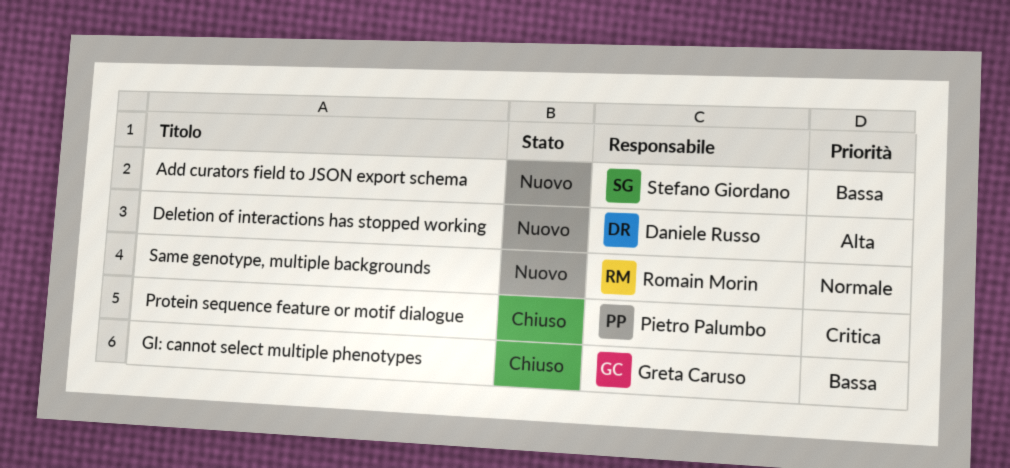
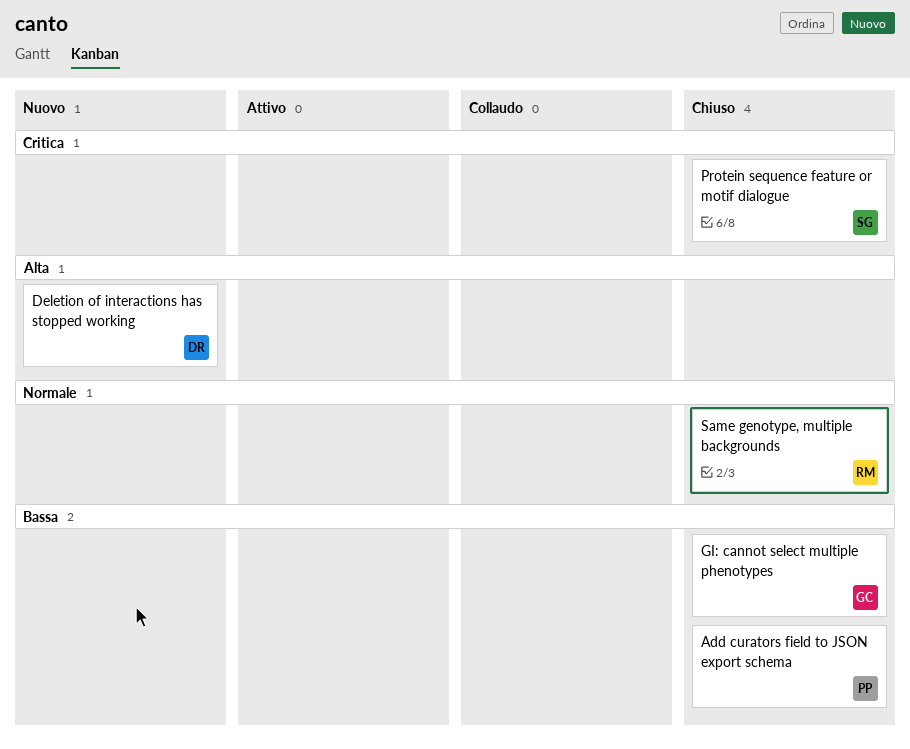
Add curators field to JSON export schema, status: Nuovo -> Chiuso
Add curators field to JSON export schema, owner: Stefano Giordano -> Pietro Palumbo
Protein sequence feature or motif dialogue, owner: Pietro Palumbo -> Stefano Giordano
Same genotype, multiple backgrounds, status: Nuovo -> Chiuso

